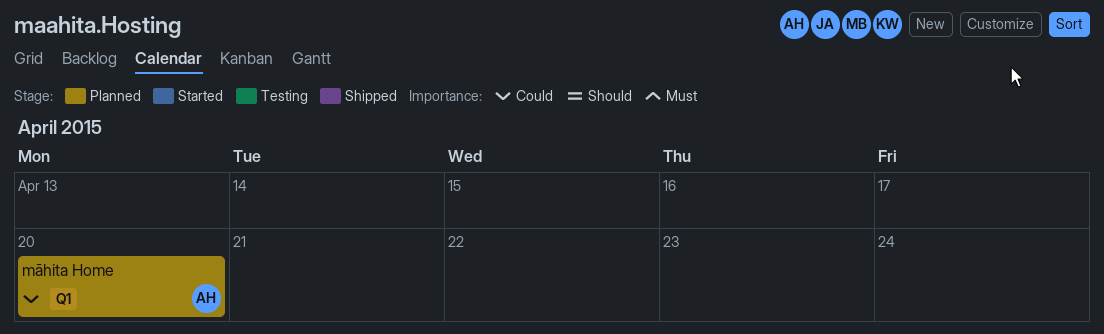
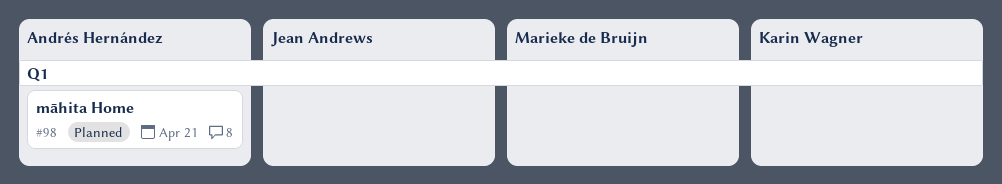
māhita Home, due: Apr 20 -> Apr 21

